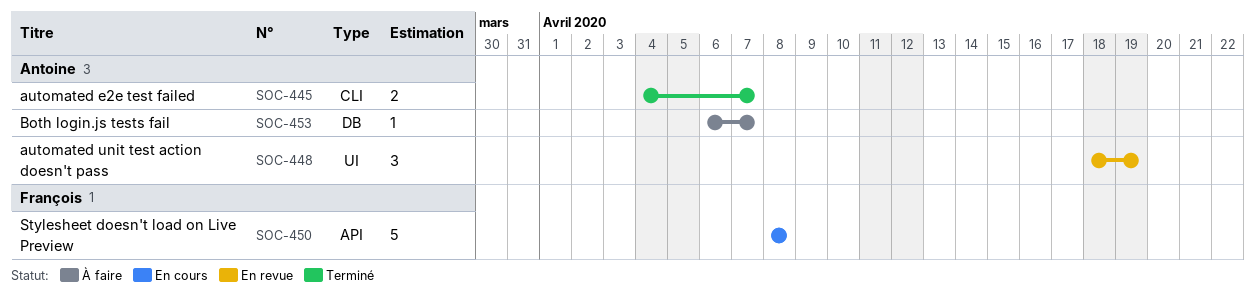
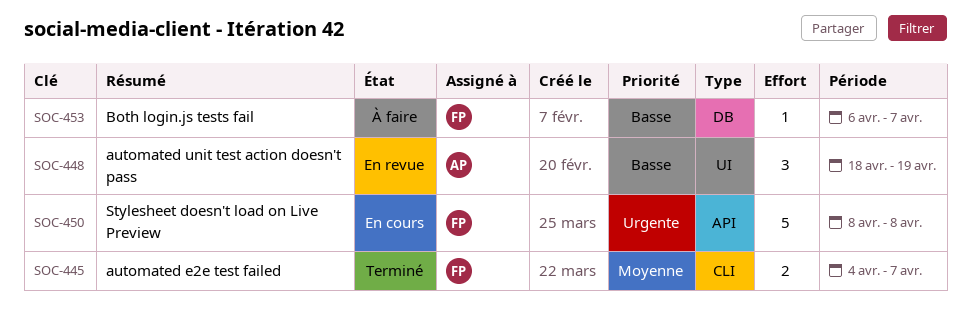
SOC-445, owner: Antoine -> François
SOC-453, owner: Antoine -> François

